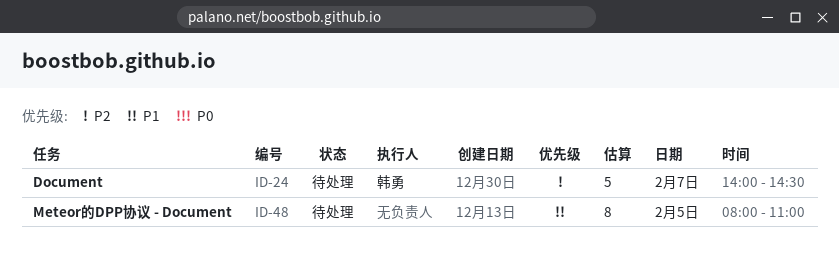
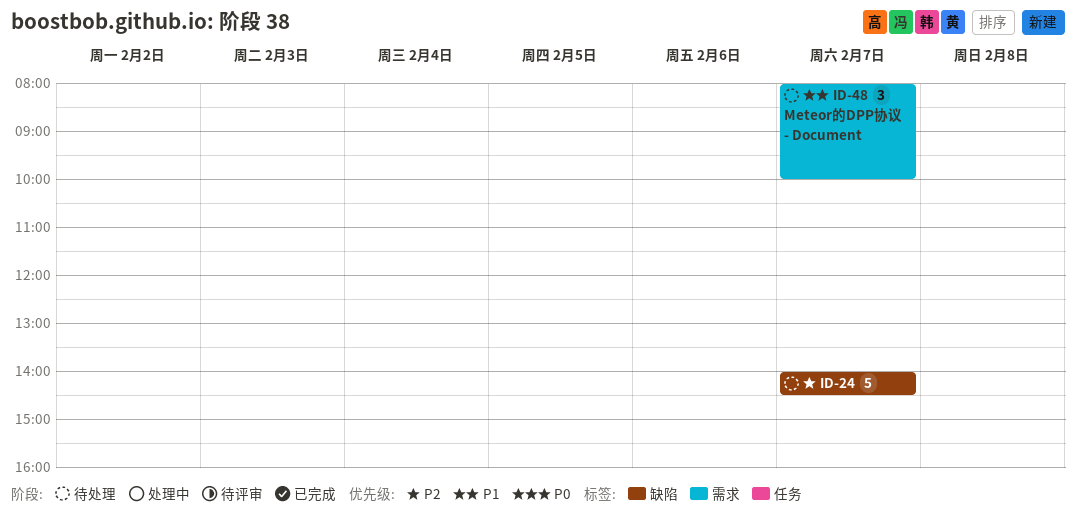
ID-48, estimate: 8 -> 3
ID-48, day: Feb 5 -> Feb 7
ID-48, ends: 11:00 -> 10:00

